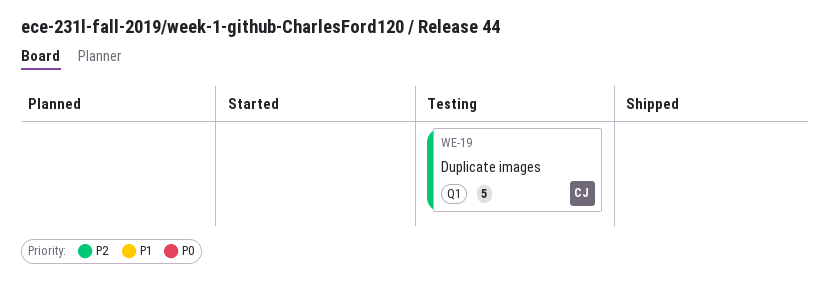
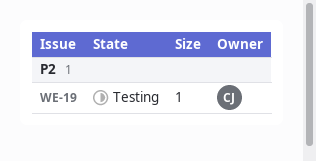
WE-19, estimate: 5 -> 1

